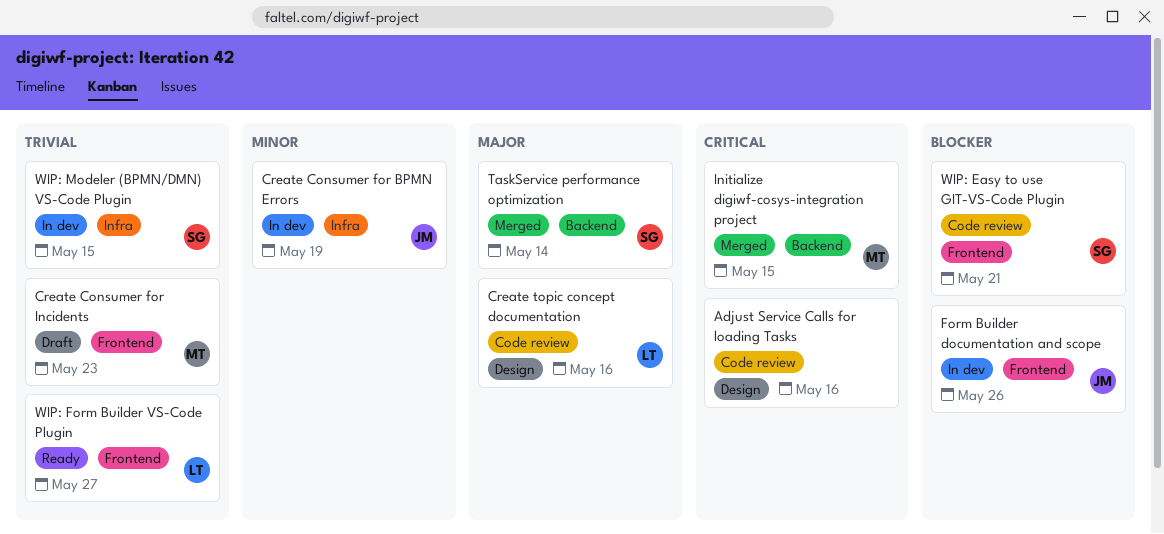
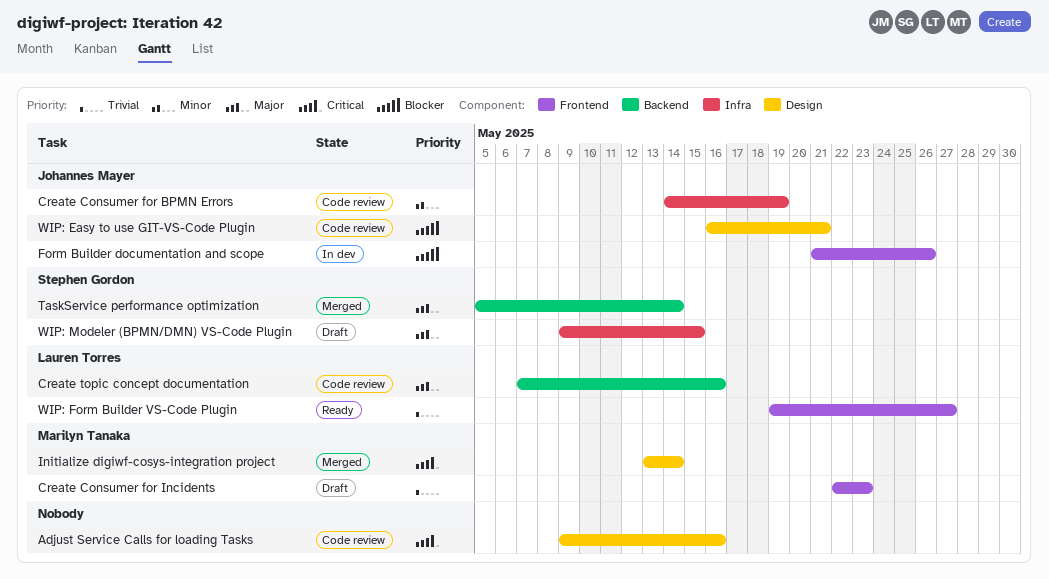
Create Consumer for BPMN Errors, status: In dev -> Code review
Create topic concept documentation, label: Design -> Backend
Initialize digiwf-cosys-integration project, label: Backend -> Design
Initialize digiwf-cosys-integration project, due: May 15 -> May 14
WIP: Easy to use GIT-VS-Code Plugin, owner: Stephen Gordon -> Johannes Mayer
WIP: Easy to use GIT-VS-Code Plugin, label: Frontend -> Design
WIP: Modeler (BPMN/DMN) VS-Code Plugin, status: In dev -> Draft
WIP: Modeler (BPMN/DMN) VS-Code Plugin, priority: Trivial -> Major

